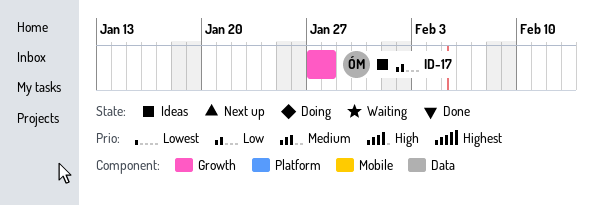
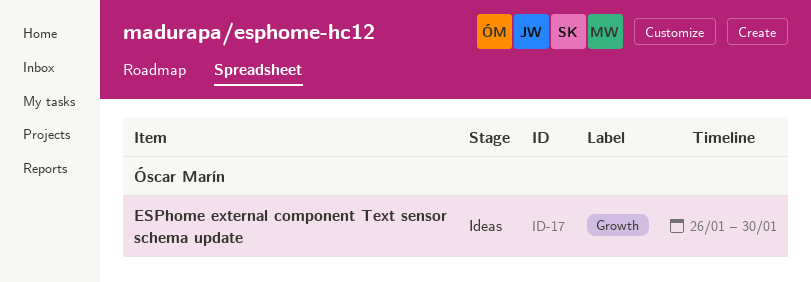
ID-17, start: Jan 27 -> Jan 26
ID-17, due: Jan 28 -> Jan 30

